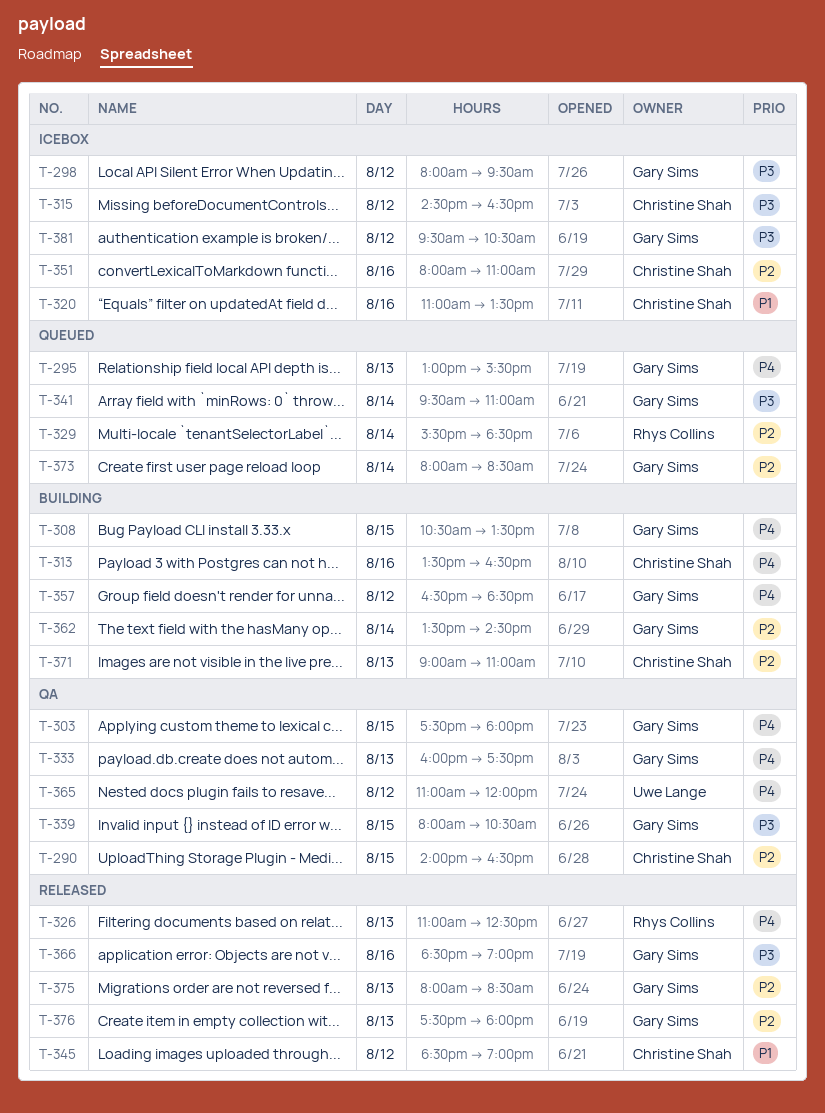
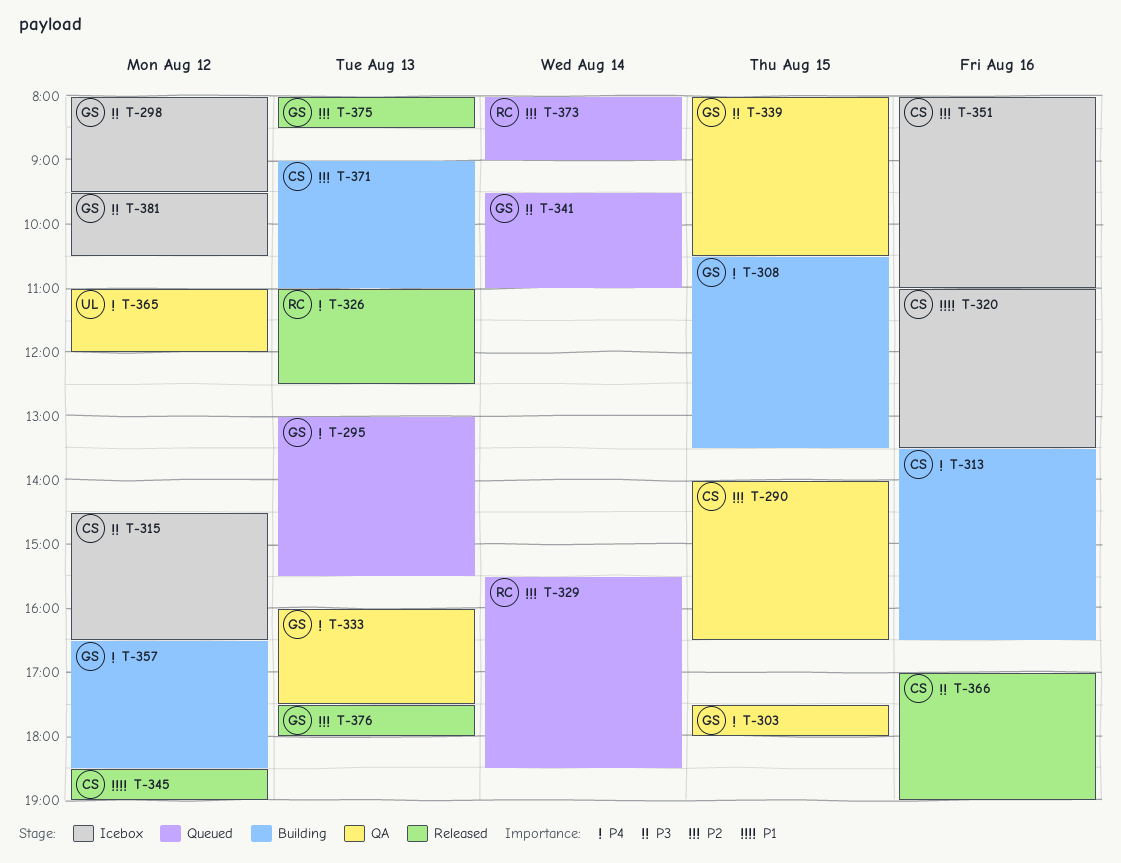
T-362: present -> none
T-366, owner: Gary Sims -> Christine Shah
T-366, begins: 18:30 -> 17:00
T-373, owner: Gary Sims -> Rhys Collins
T-373, ends: 08:30 -> 09:00

